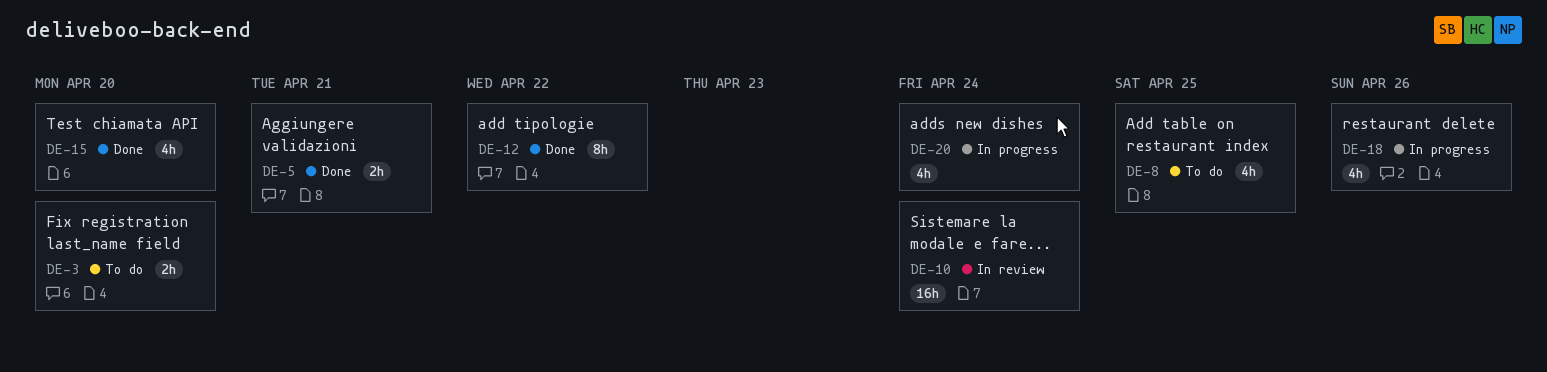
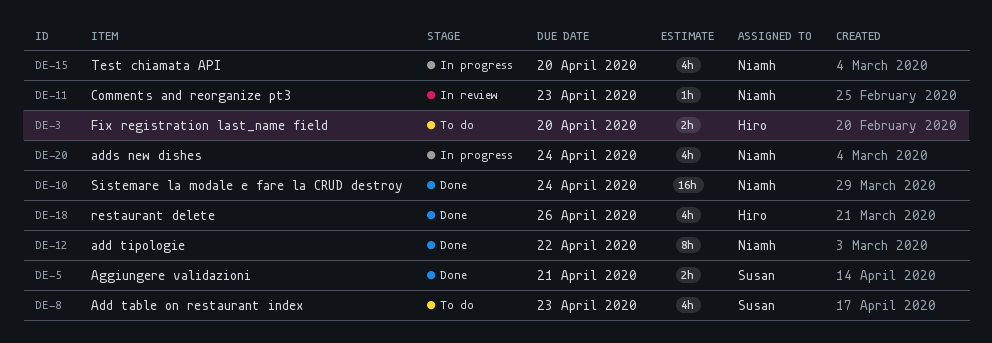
DE-8, due: Apr 25 -> Apr 23
DE-10, status: In review -> Done
DE-11: none -> present
DE-15, status: Done -> In progress
DE-18, status: In progress -> Done

